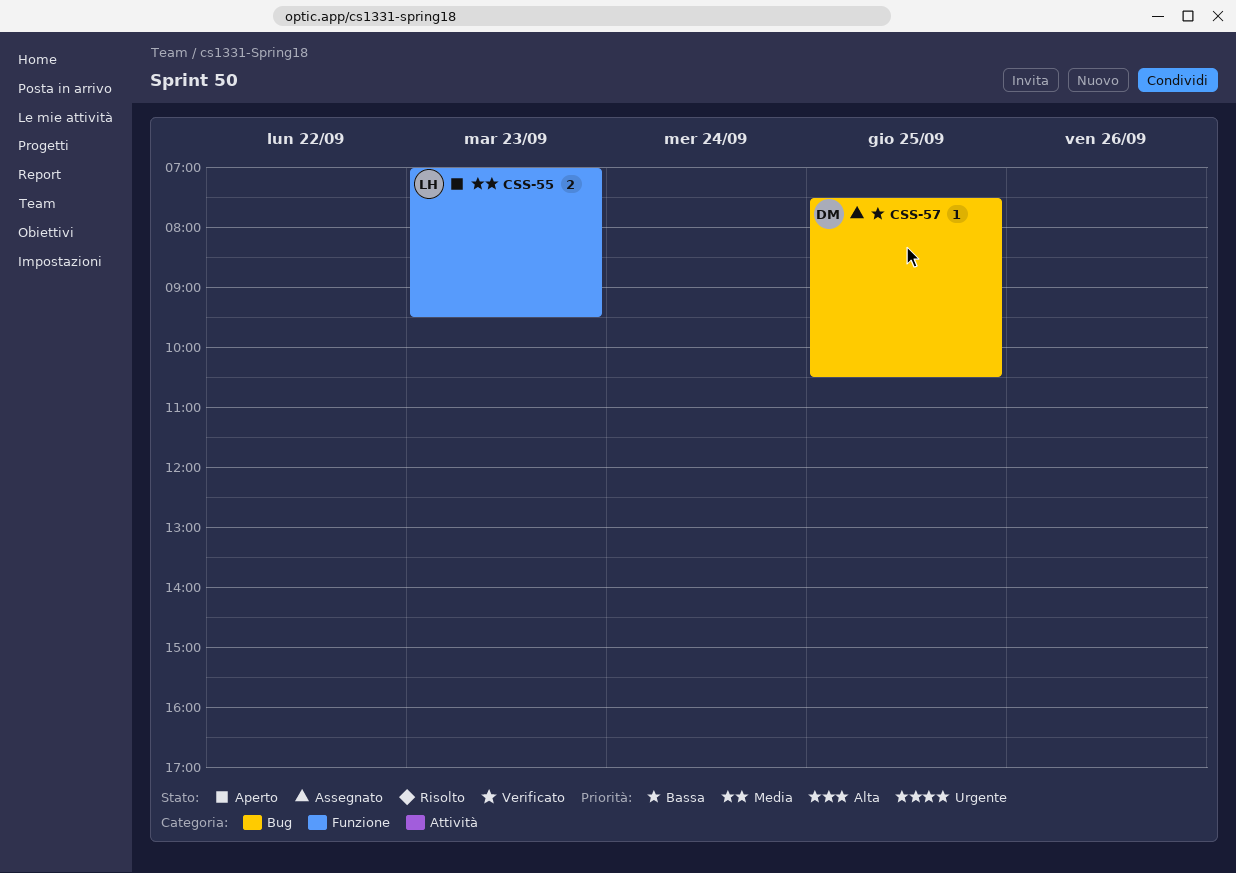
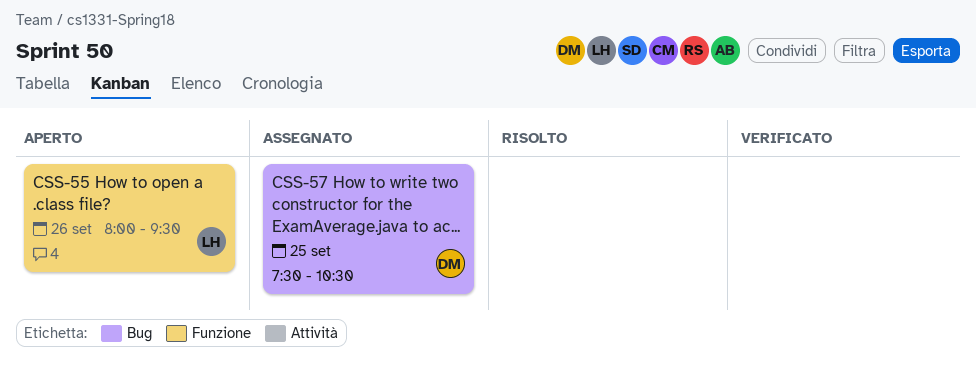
CSS-55, day: Sep 23 -> Sep 26
CSS-55, begins: 07:00 -> 08:00

